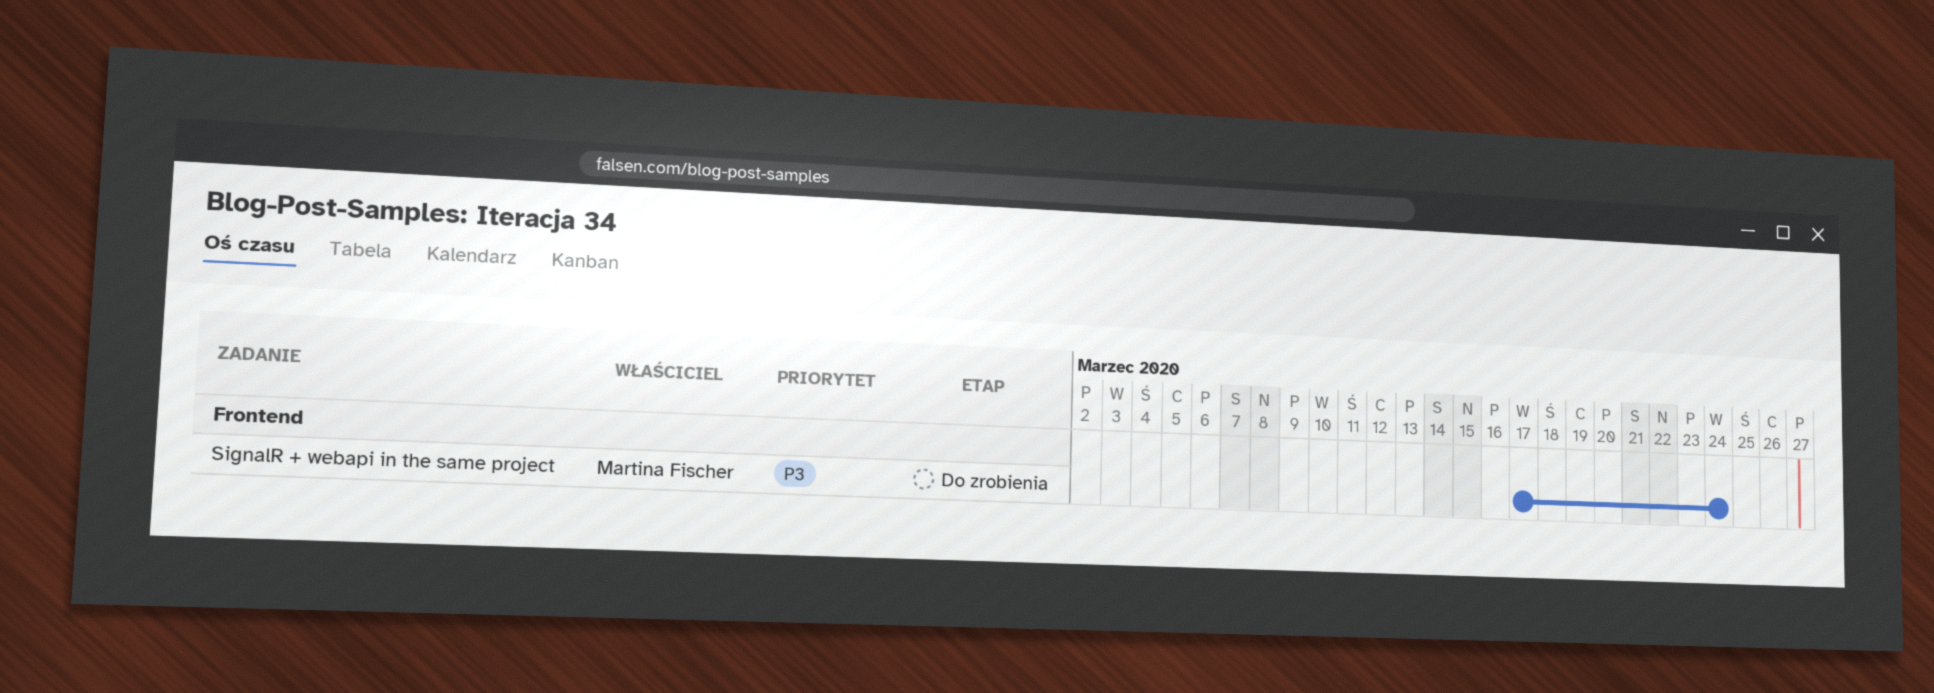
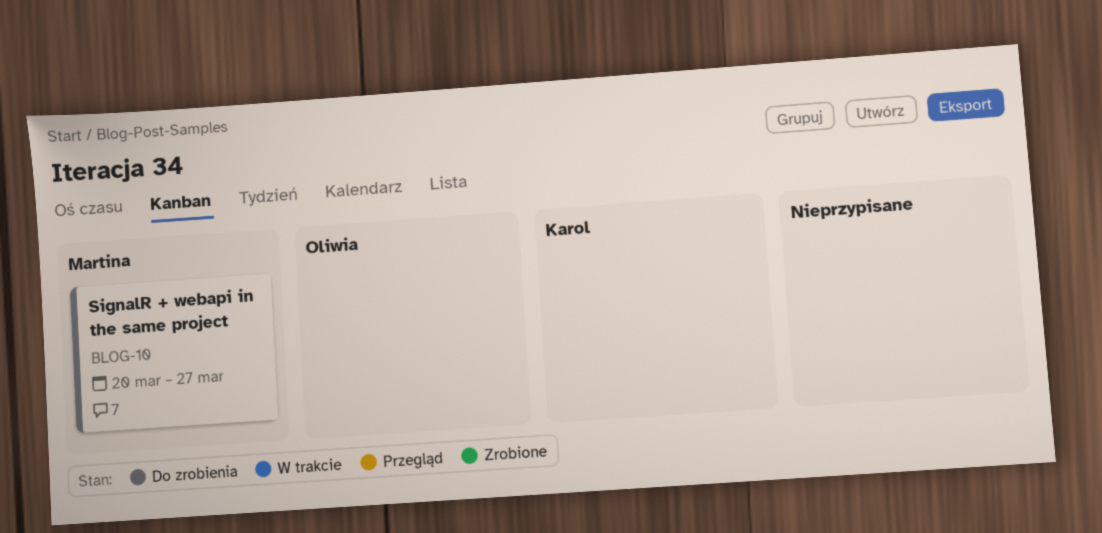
SignalR + webapi in the same project, start: Mar 17 -> Mar 20
SignalR + webapi in the same project, due: Mar 24 -> Mar 27

